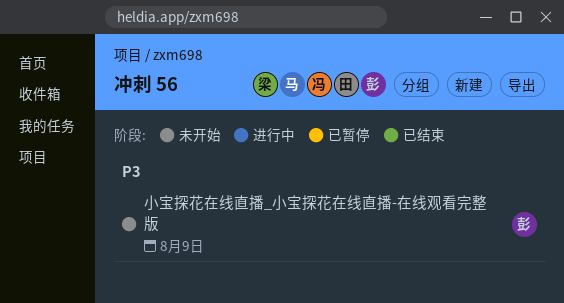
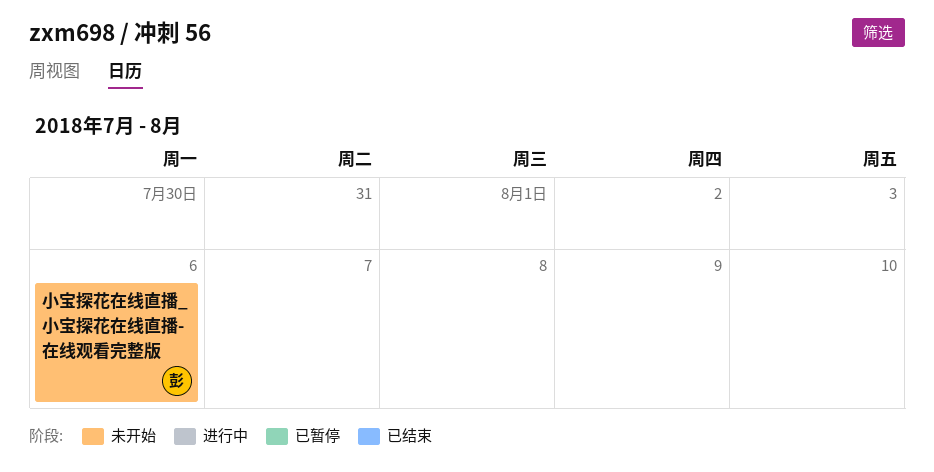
小宝探花在线直播_小宝探花在线直播-在线观看完整版, due: Aug 9 -> Aug 6

